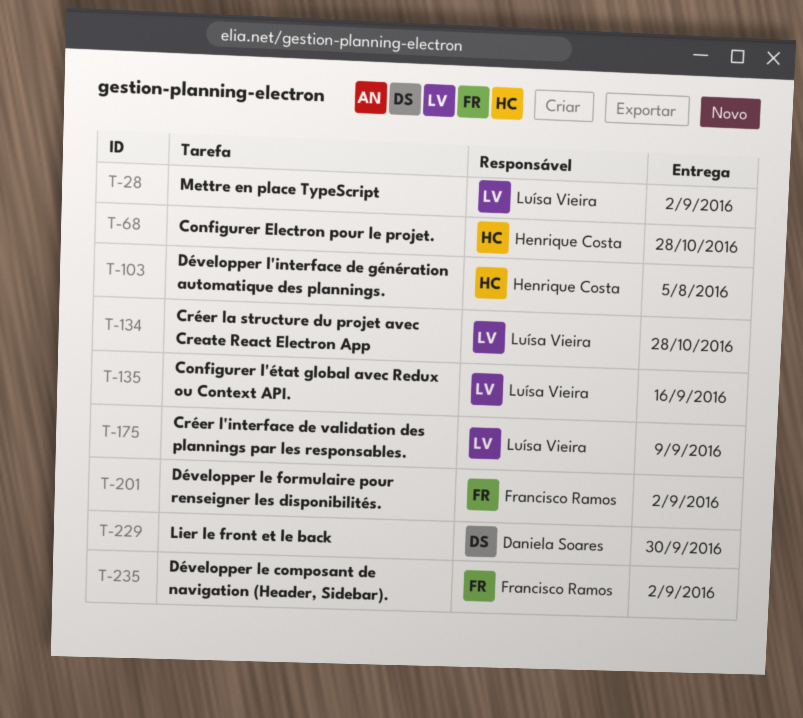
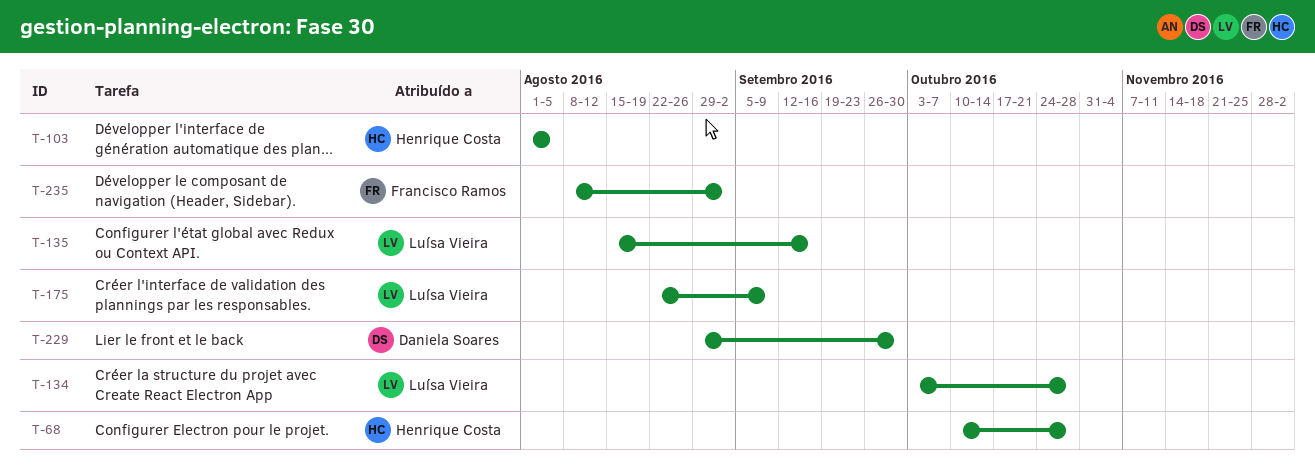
T-28: present -> none
T-201: present -> none

